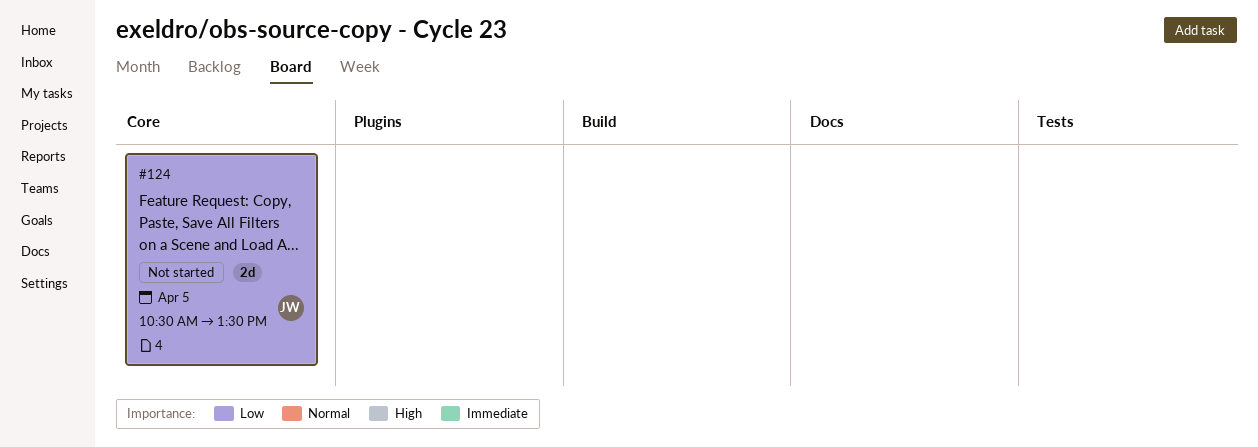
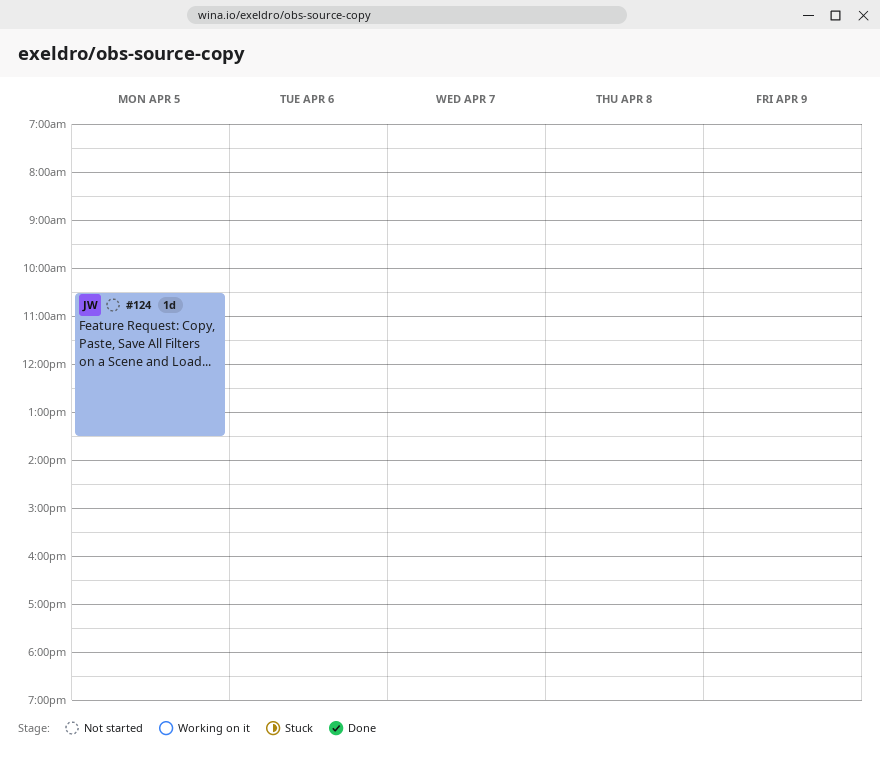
#124, estimate: 2d -> 1d

